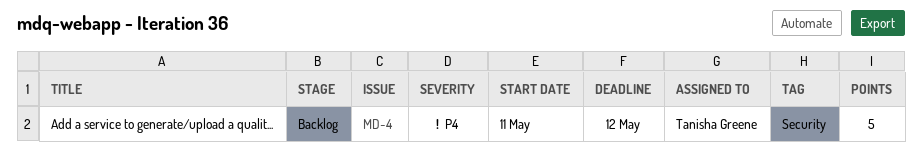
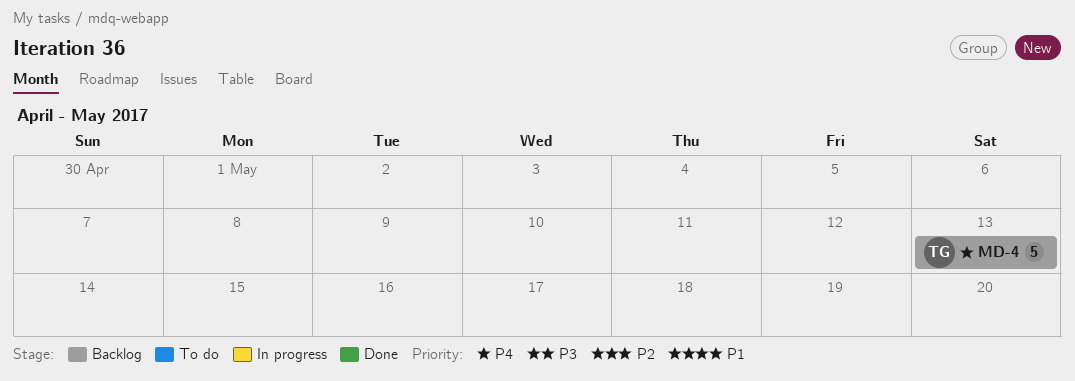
MD-4, start: May 11 -> May 13
MD-4, due: May 12 -> May 13

